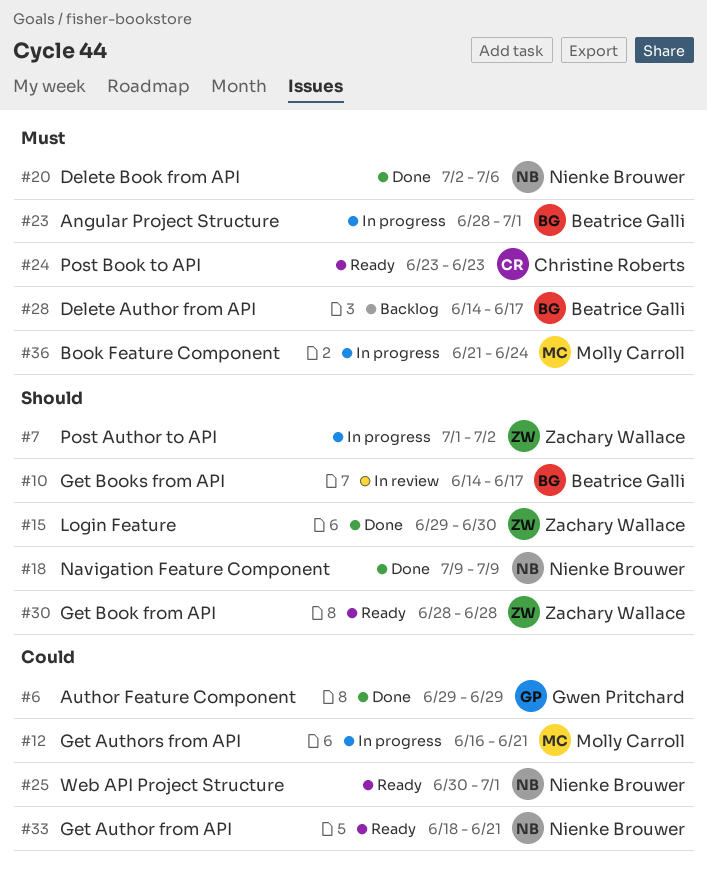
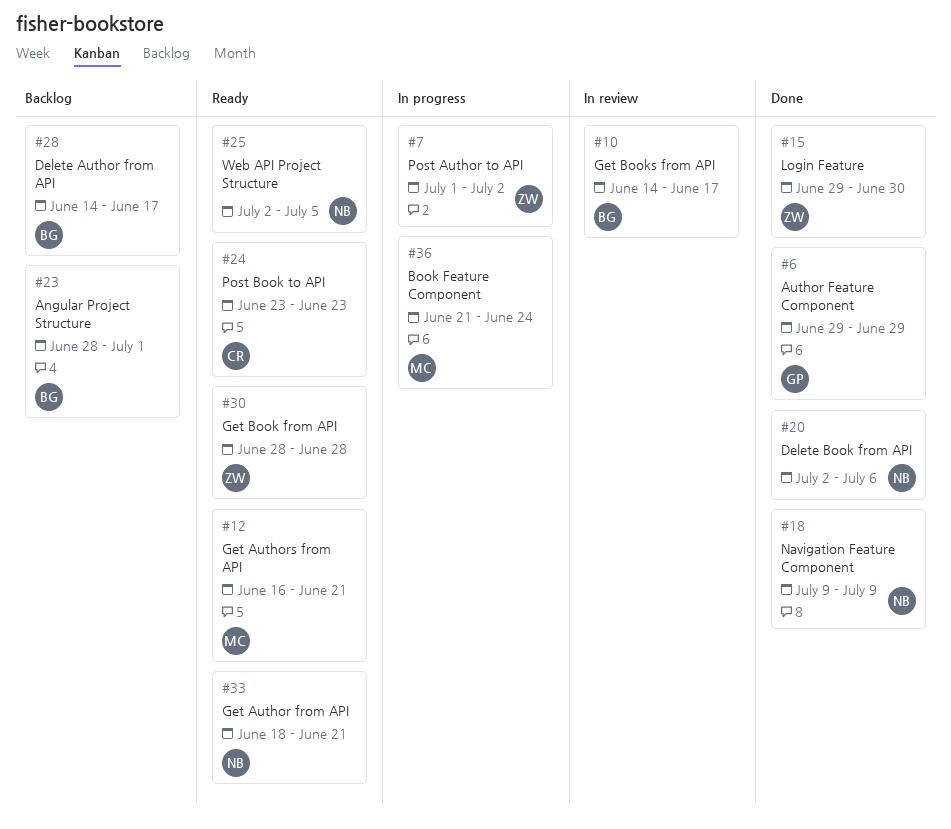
#12, status: In progress -> Ready
#23, status: In progress -> Backlog
#25, start: Jun 30 -> Jul 2
#25, due: Jul 1 -> Jul 5

